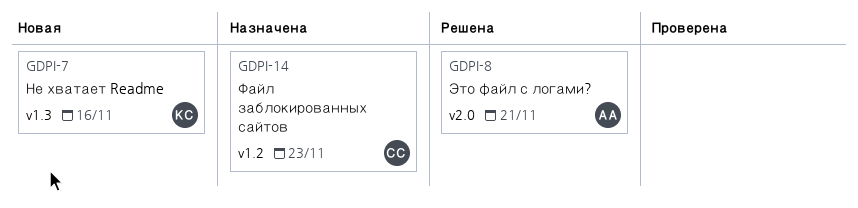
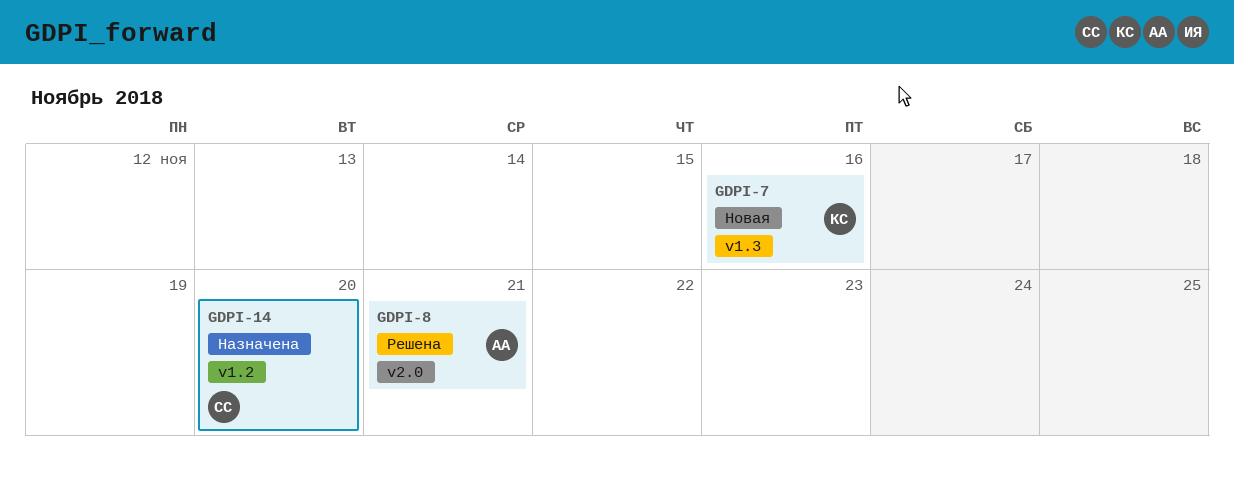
GDPI-14, due: Nov 23 -> Nov 20

